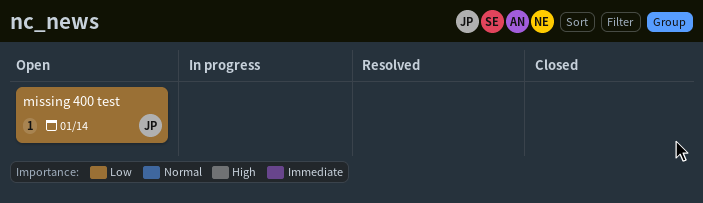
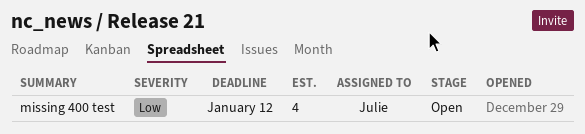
missing 400 test, estimate: 1 -> 4
missing 400 test, due: Jan 14 -> Jan 12

